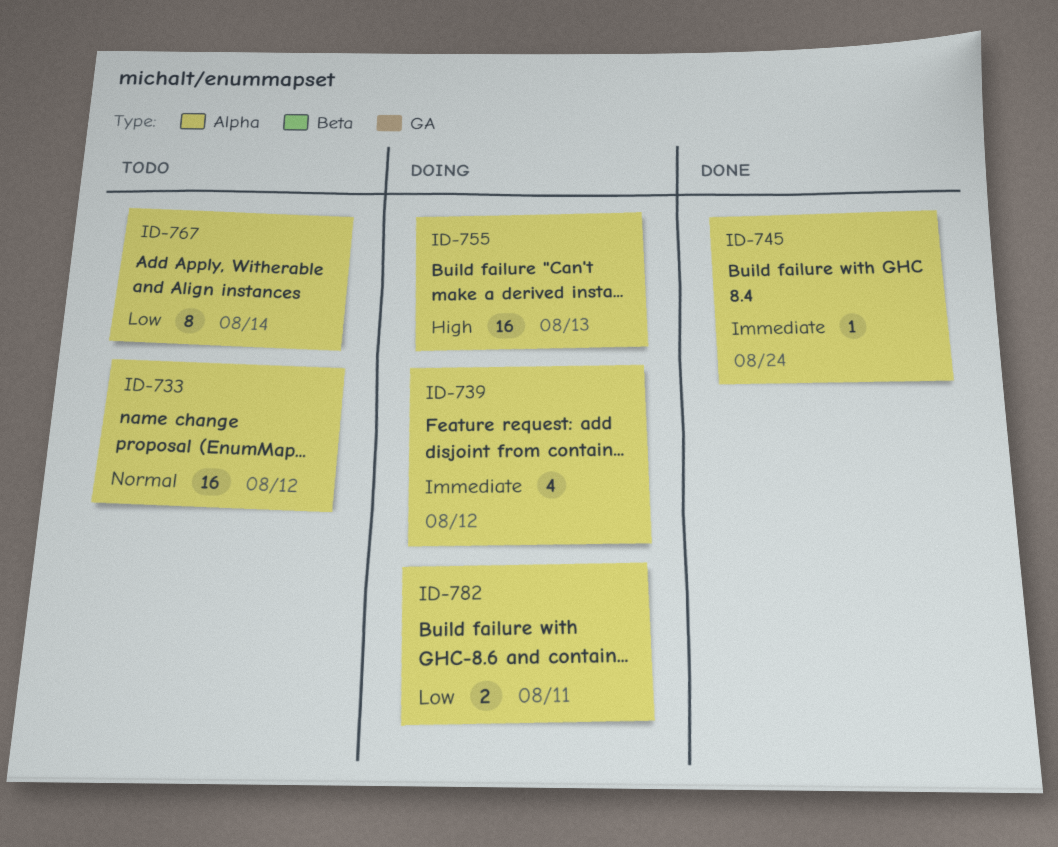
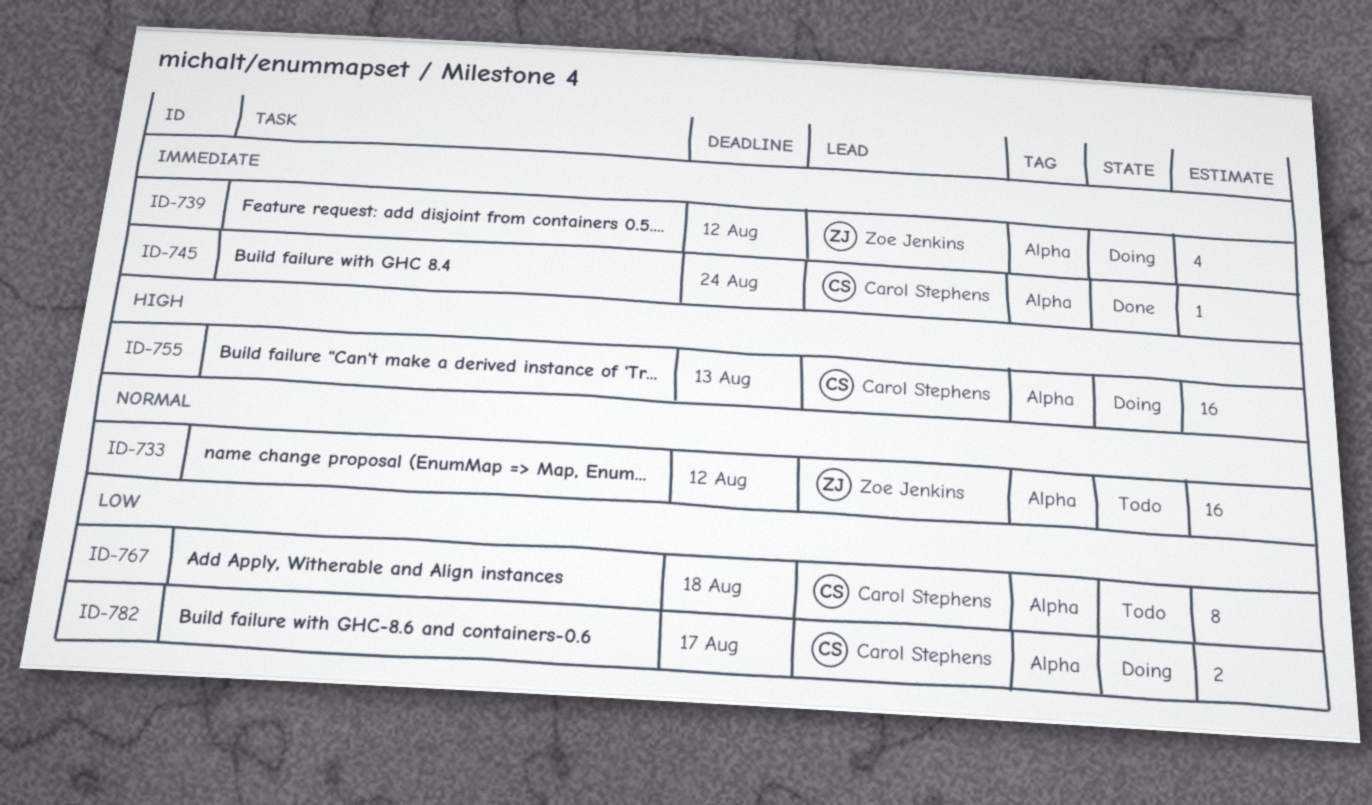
ID-767, due: Aug 14 -> Aug 18
ID-782, due: Aug 11 -> Aug 17

